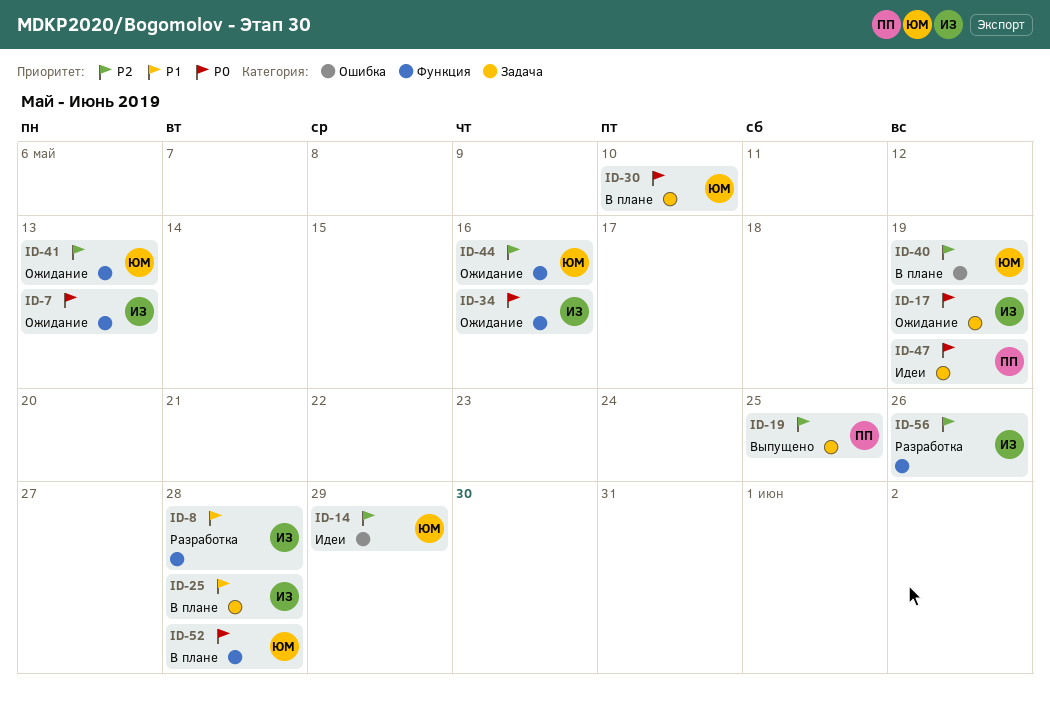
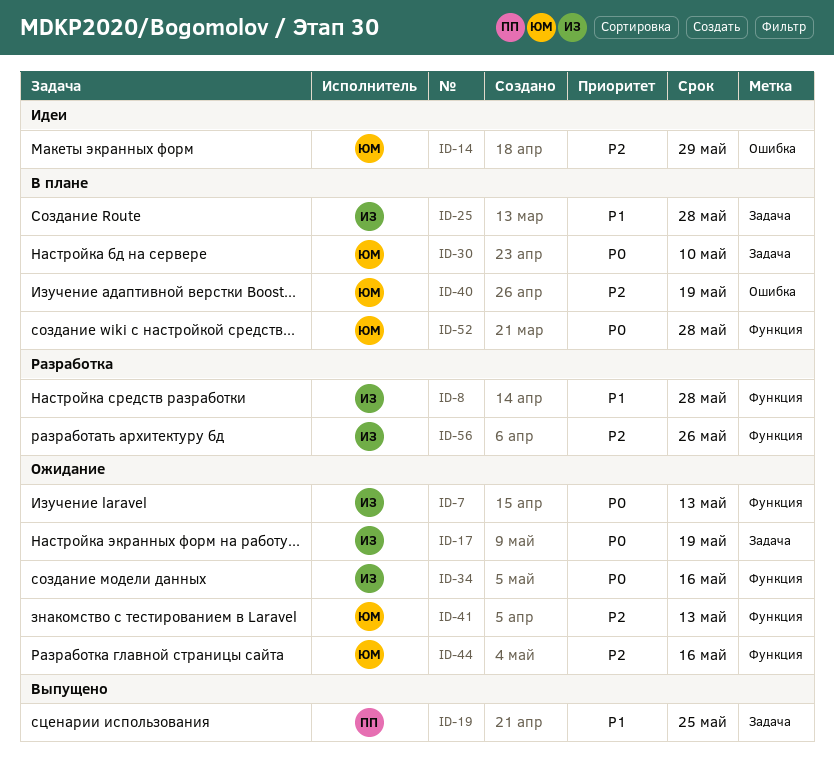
ID-19, priority: P2 -> P1
ID-47: present -> none

